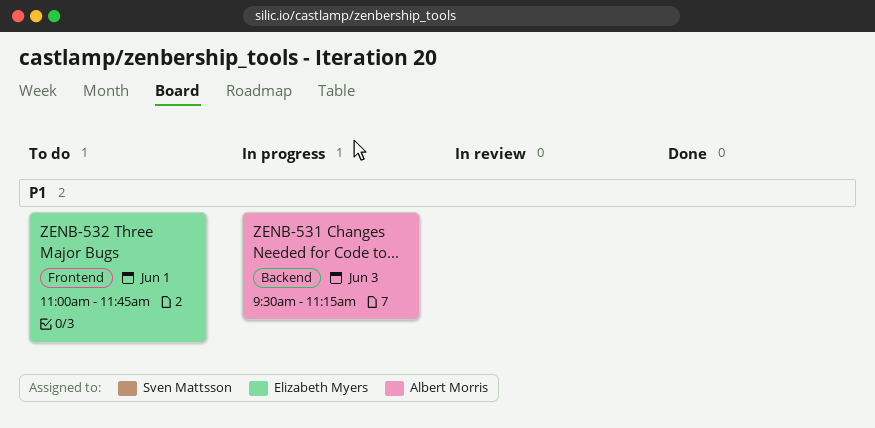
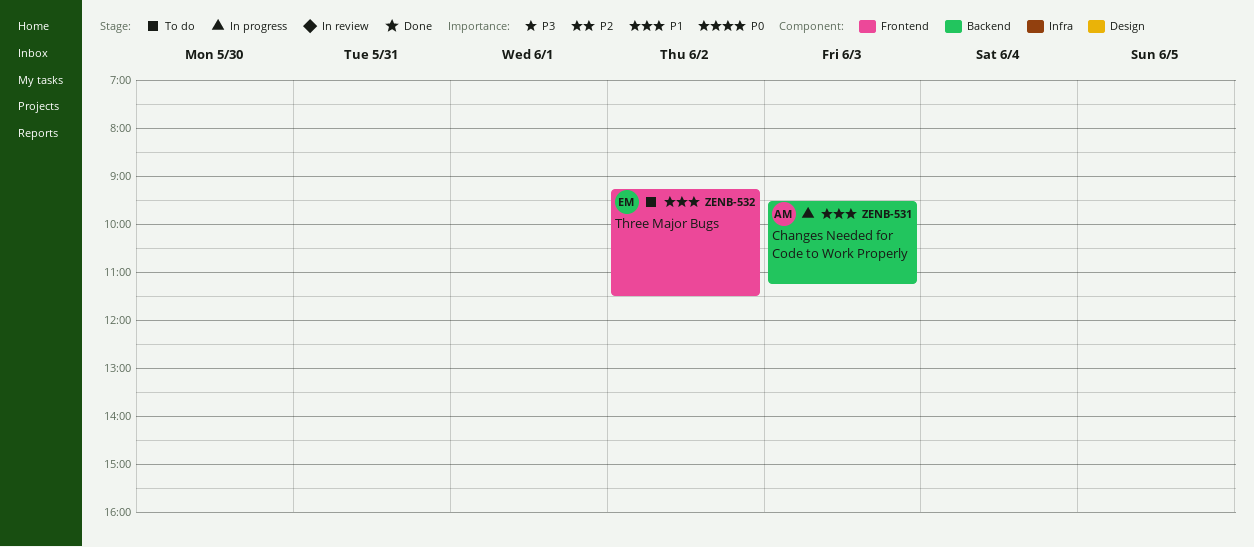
ZENB-532, day: Jun 1 -> Jun 2
ZENB-532, begins: 11:00 -> 09:15
ZENB-532, ends: 11:45 -> 11:30

